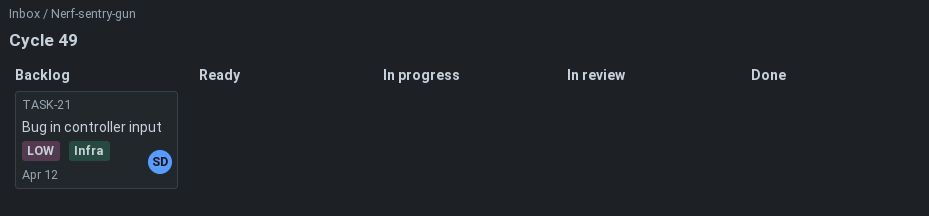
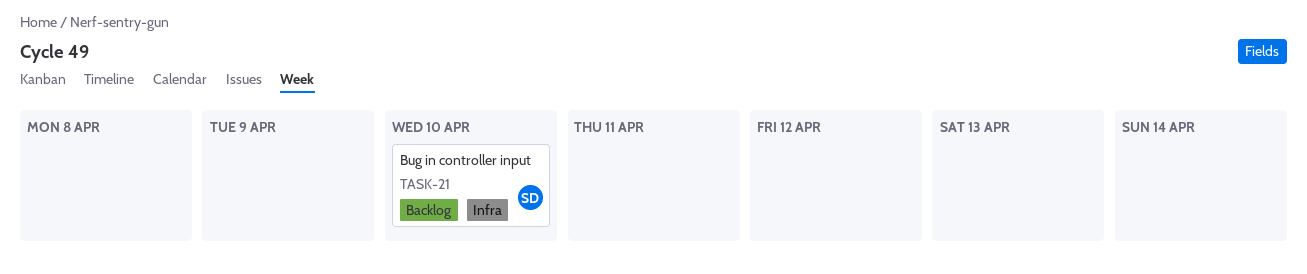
TASK-21, due: Apr 12 -> Apr 10

